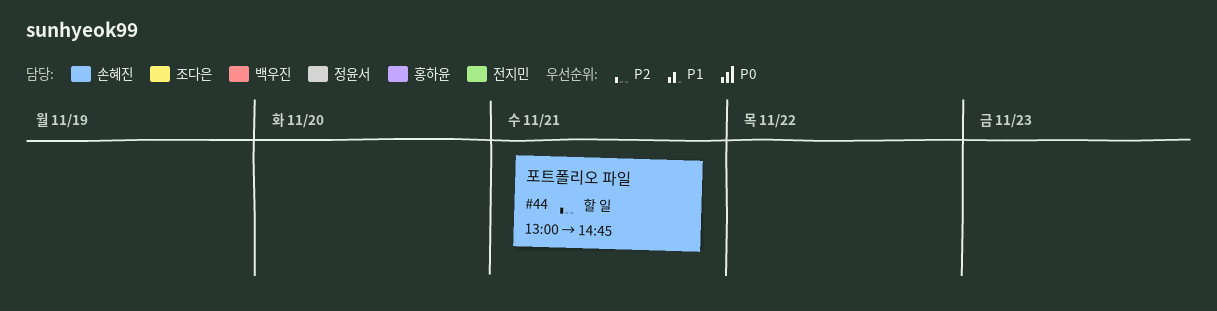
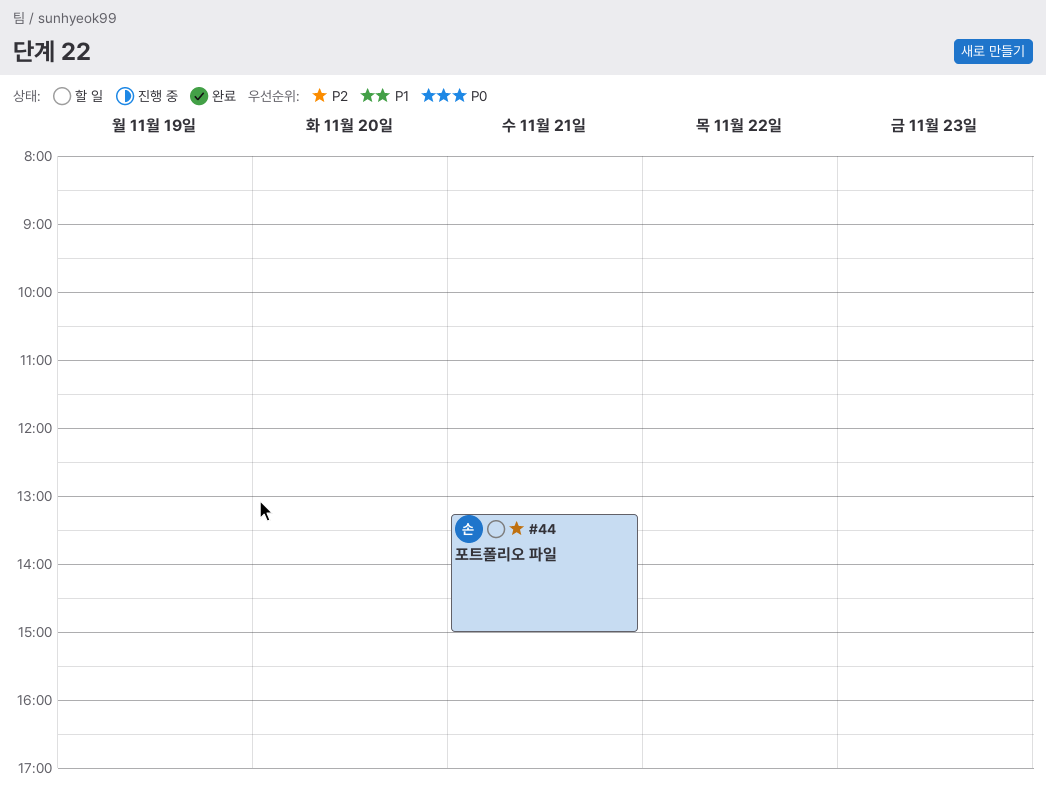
#44, begins: 13:00 -> 13:15
#44, ends: 14:45 -> 15:00

